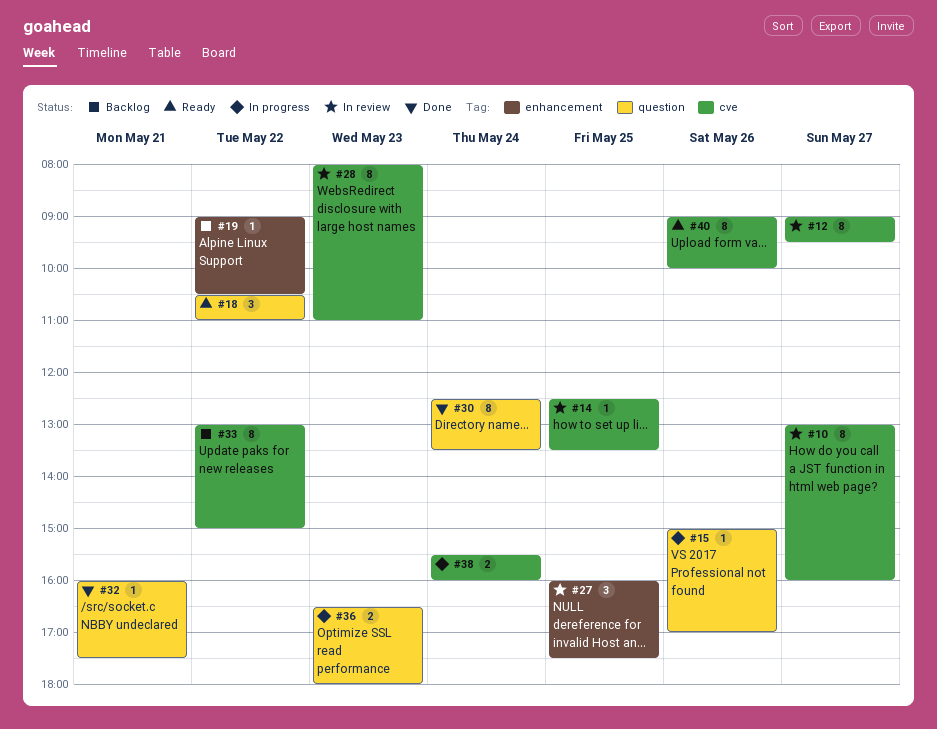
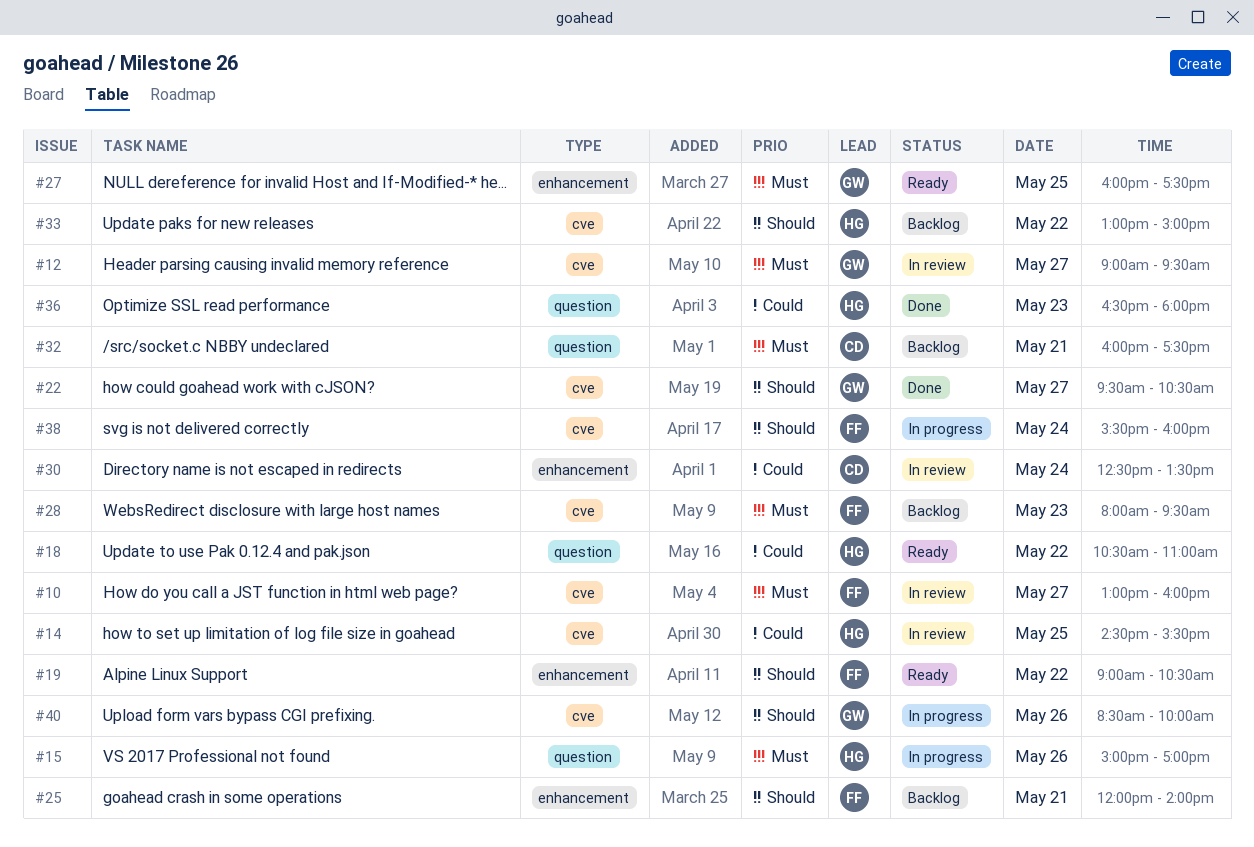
#14, begins: 12:30 -> 14:30
#14, ends: 13:30 -> 15:30
#19, status: Backlog -> Ready
#22: none -> present
#25: none -> present
#27, status: In review -> Ready
#28, status: In review -> Backlog
#28, ends: 11:00 -> 09:30
#30, status: Done -> In review
#30, label: question -> enhancement
#32, status: Done -> Backlog
#36, status: In progress -> Done
#40, status: Ready -> In progress
#40, begins: 09:00 -> 08:30

